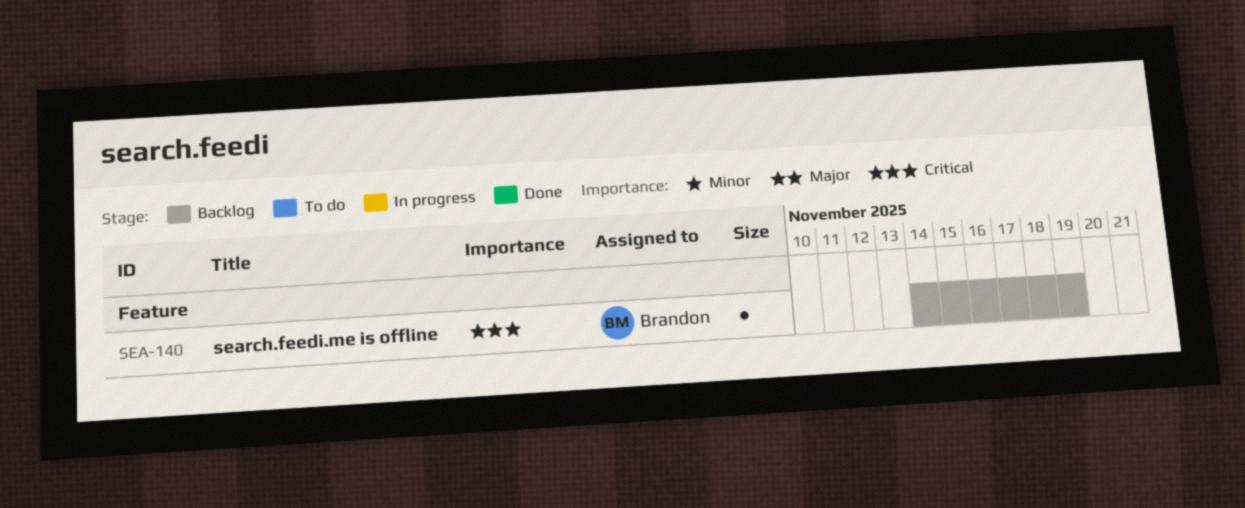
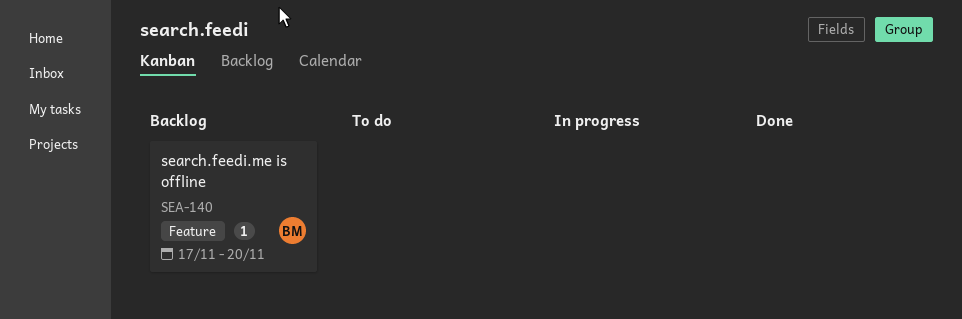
SEA-140, start: Nov 14 -> Nov 17
SEA-140, due: Nov 19 -> Nov 20

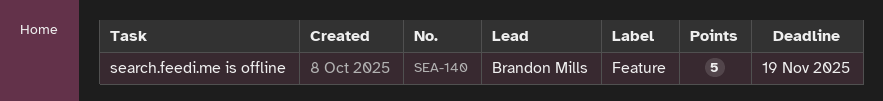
SEA-140, estimate: 1 -> 5
SEA-140, due: Nov 20 -> Nov 19

